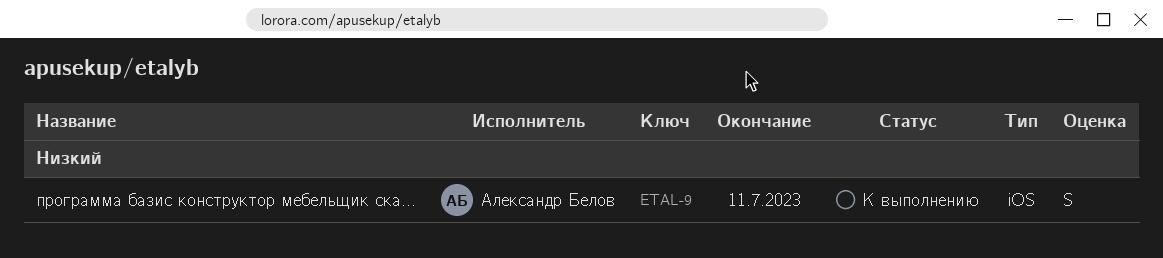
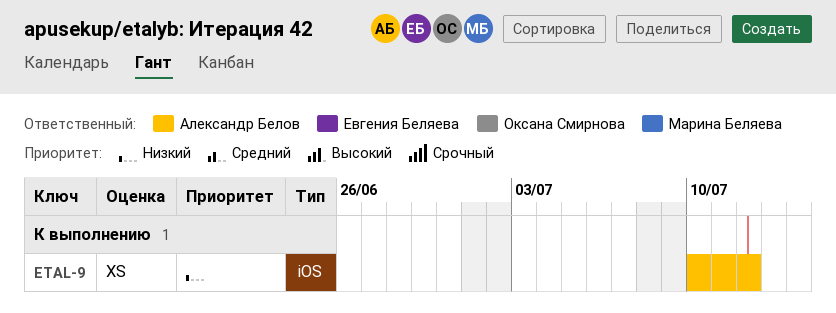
ETAL-9, estimate: S -> XS
ETAL-9, due: Jul 11 -> Jul 12

